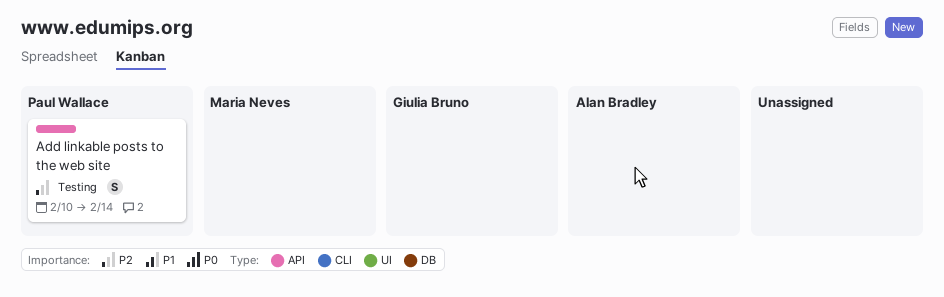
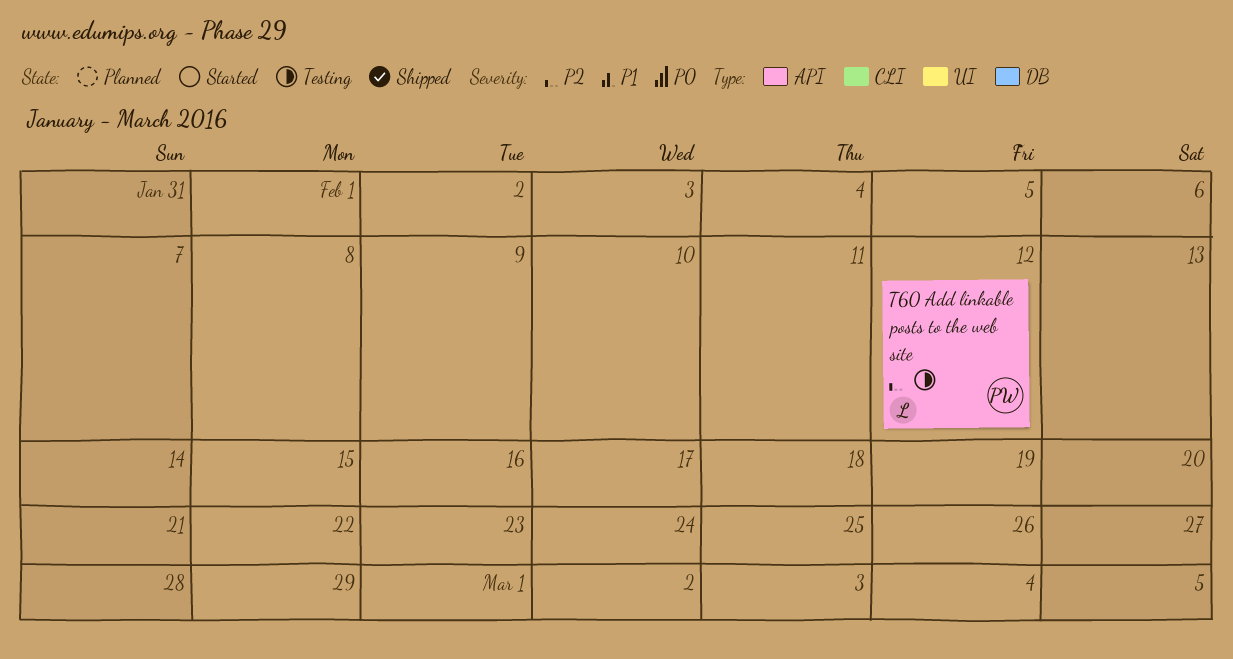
Add linkable posts to the web site, estimate: S -> L
Add linkable posts to the web site, due: Feb 14 -> Feb 12

